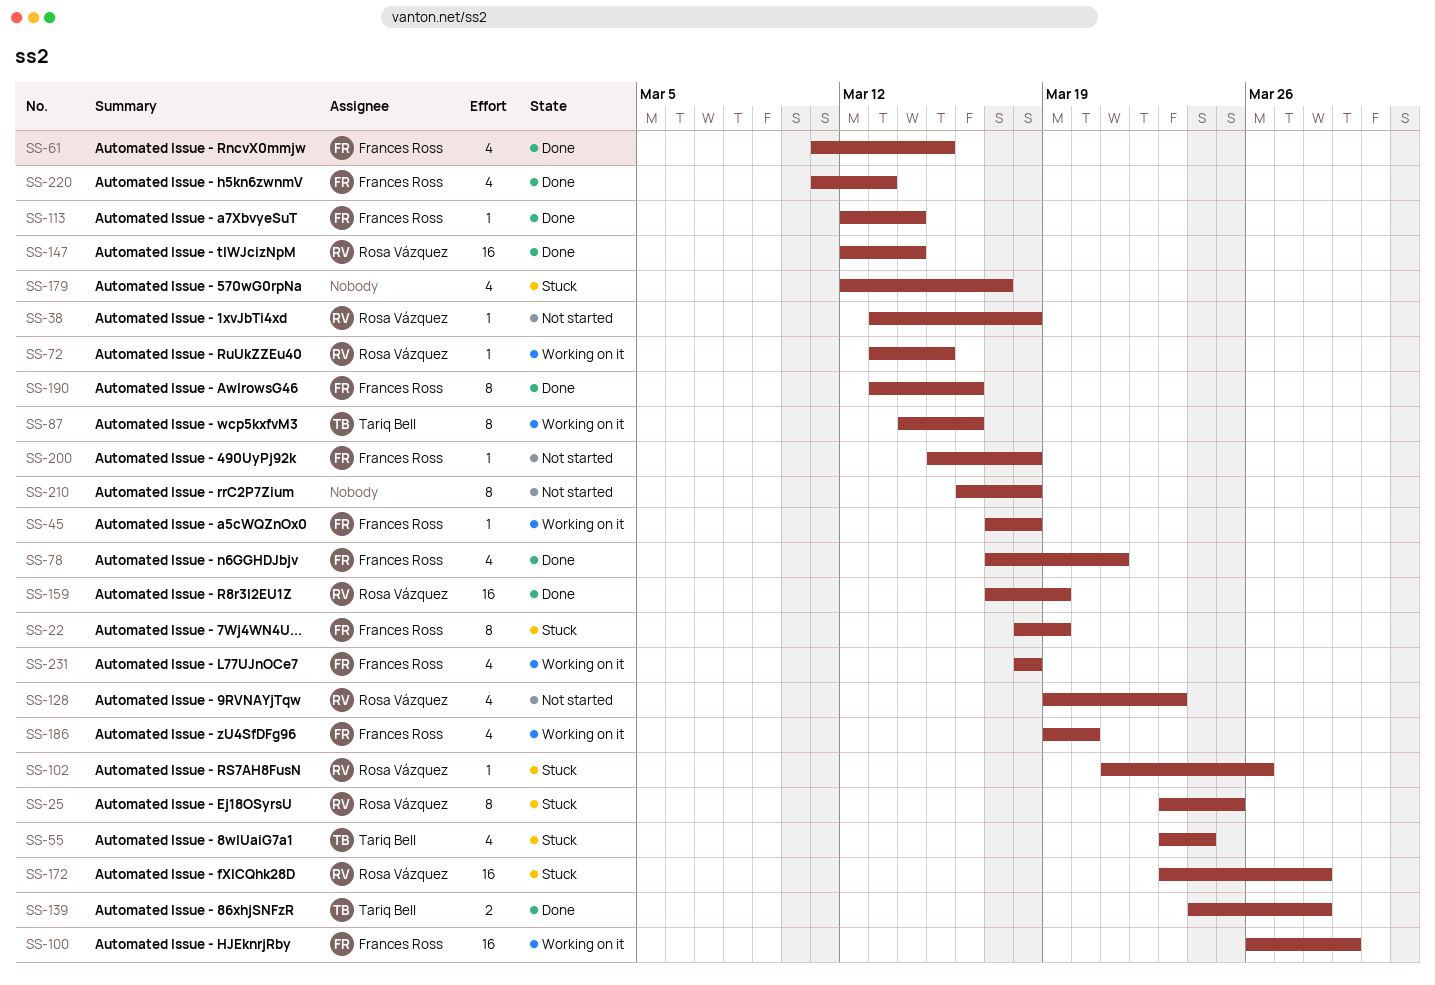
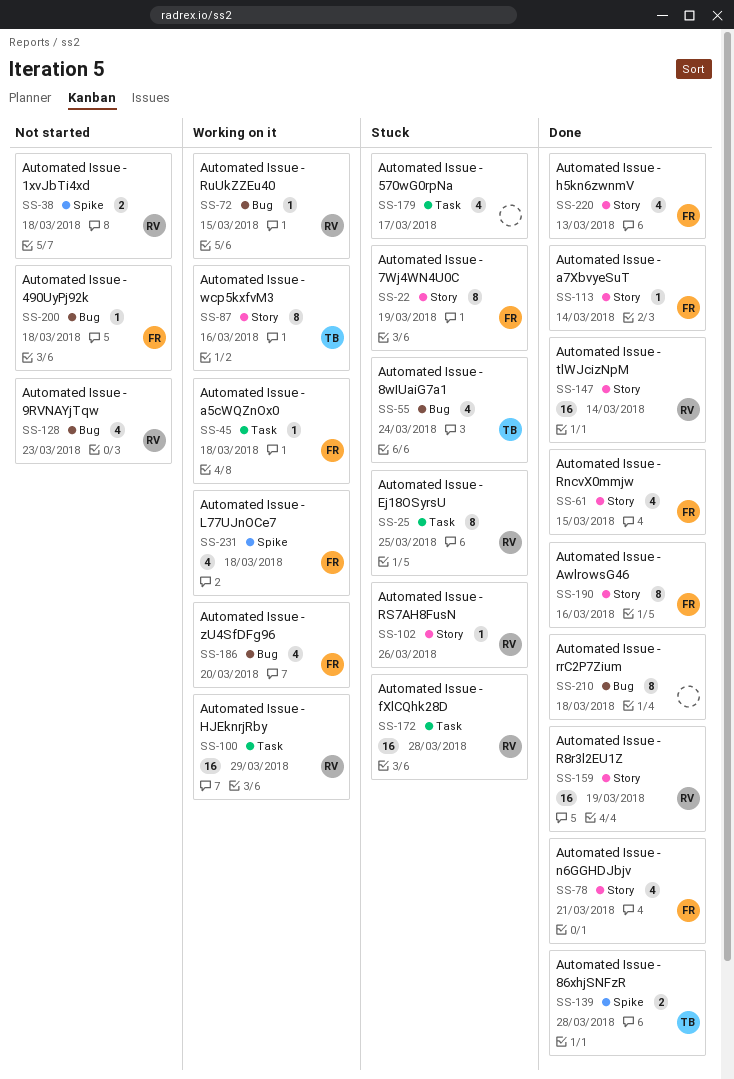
SS-38, estimate: 1 -> 2
SS-100, owner: Frances Ross -> Rosa Vázquez
SS-210, status: Not started -> Done

